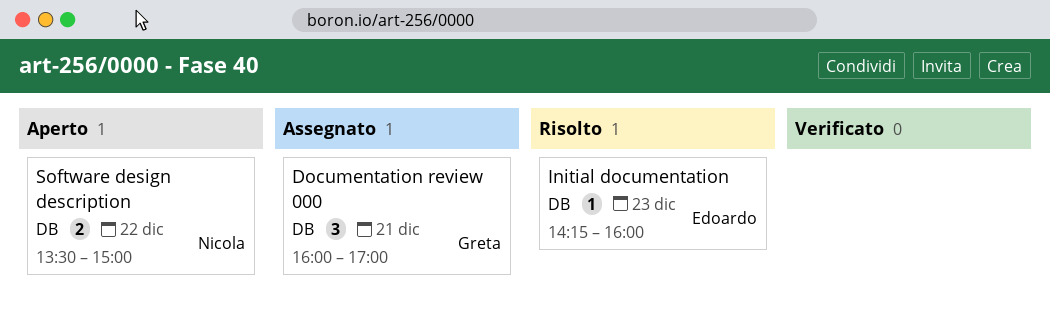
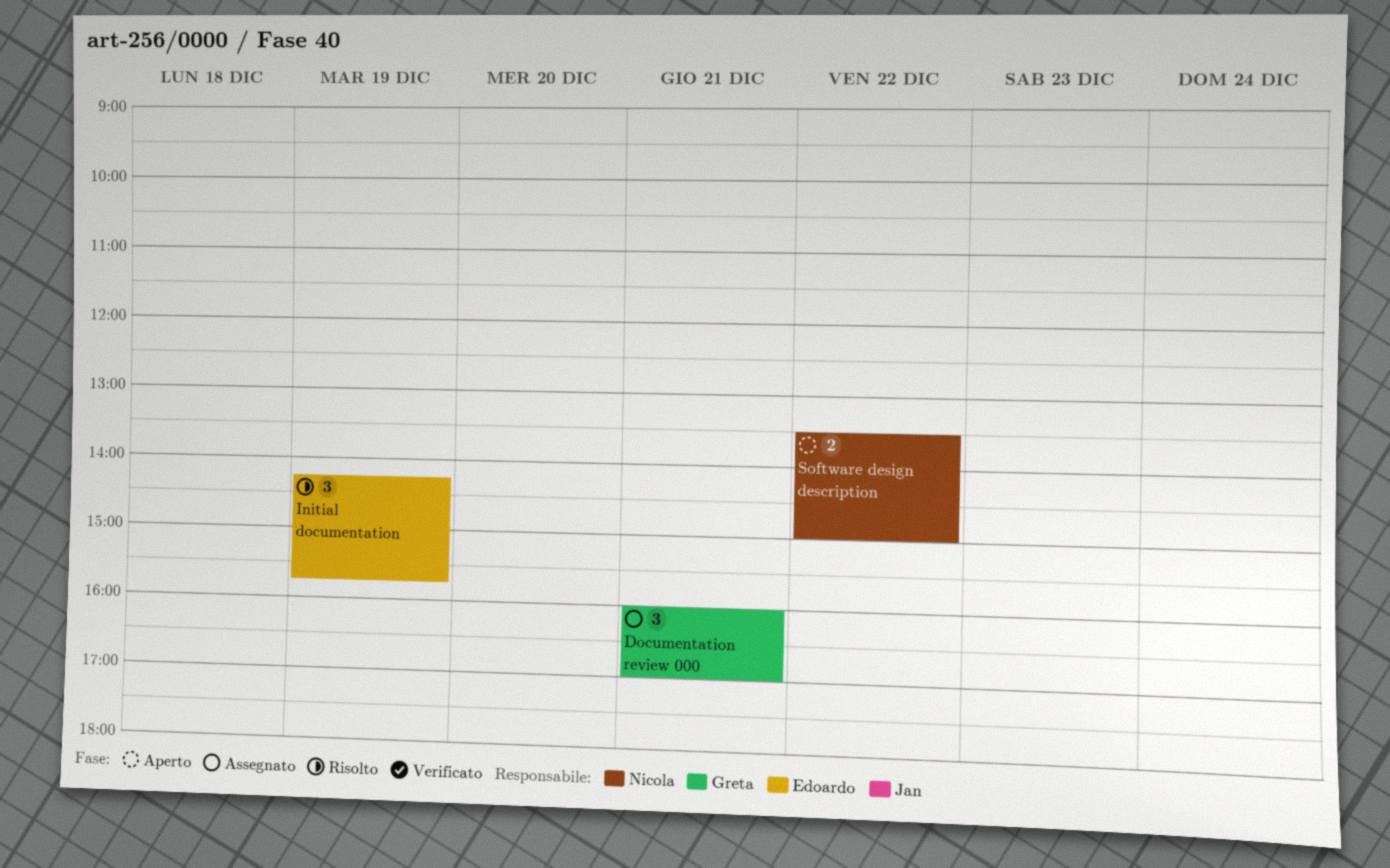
Initial documentation, estimate: 1 -> 3
Initial documentation, day: Dec 23 -> Dec 19
Initial documentation, ends: 16:00 -> 15:45

